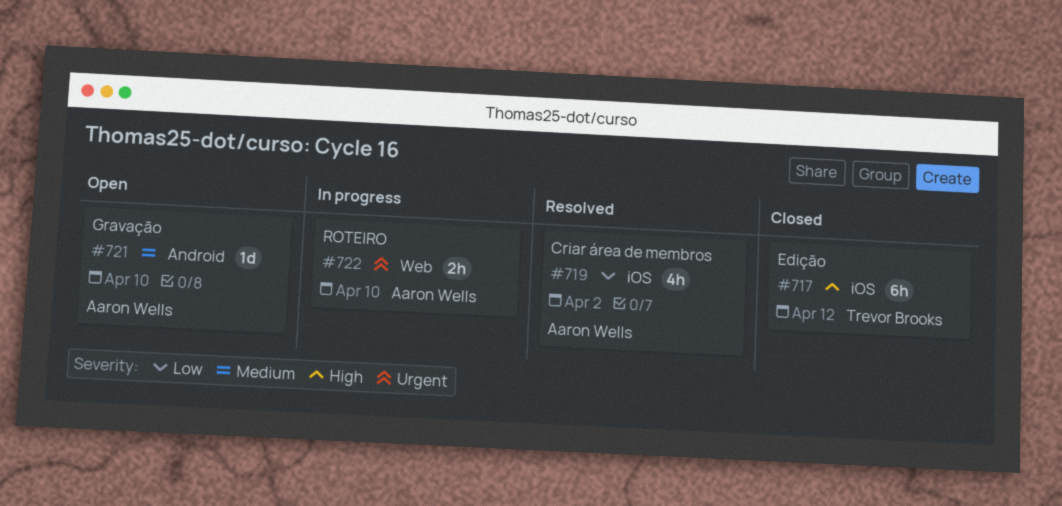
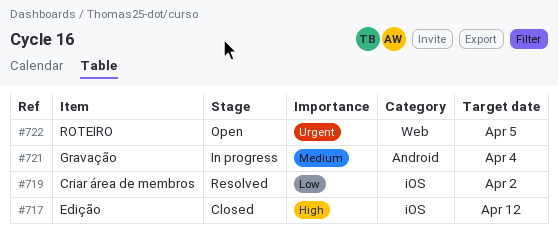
#721, status: Open -> In progress
#721, due: Apr 10 -> Apr 4
#722, status: In progress -> Open
#722, due: Apr 10 -> Apr 5

